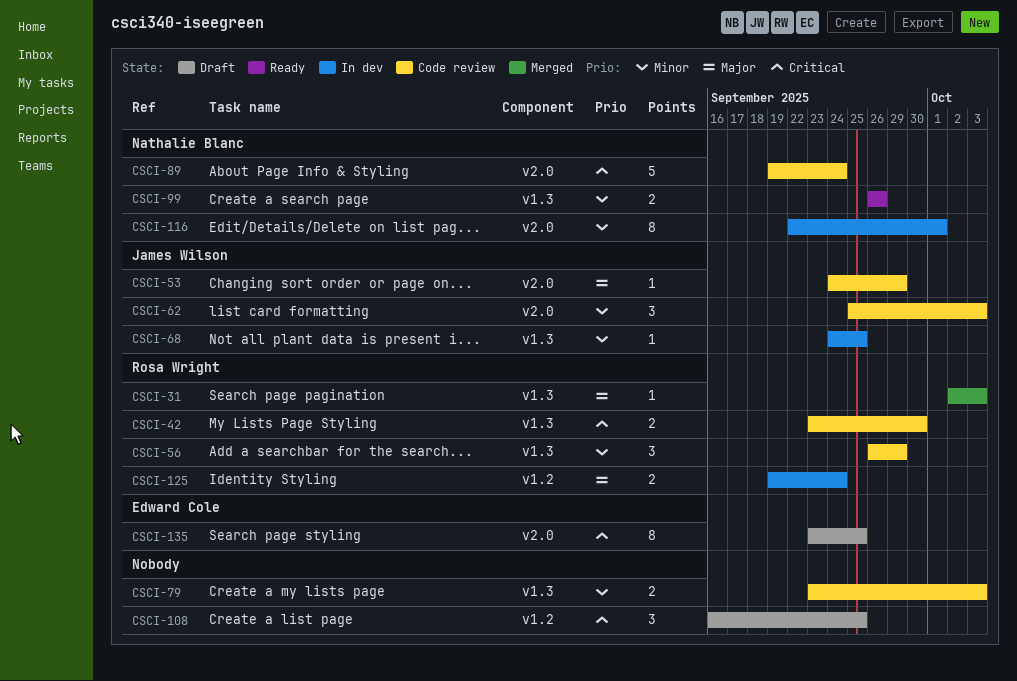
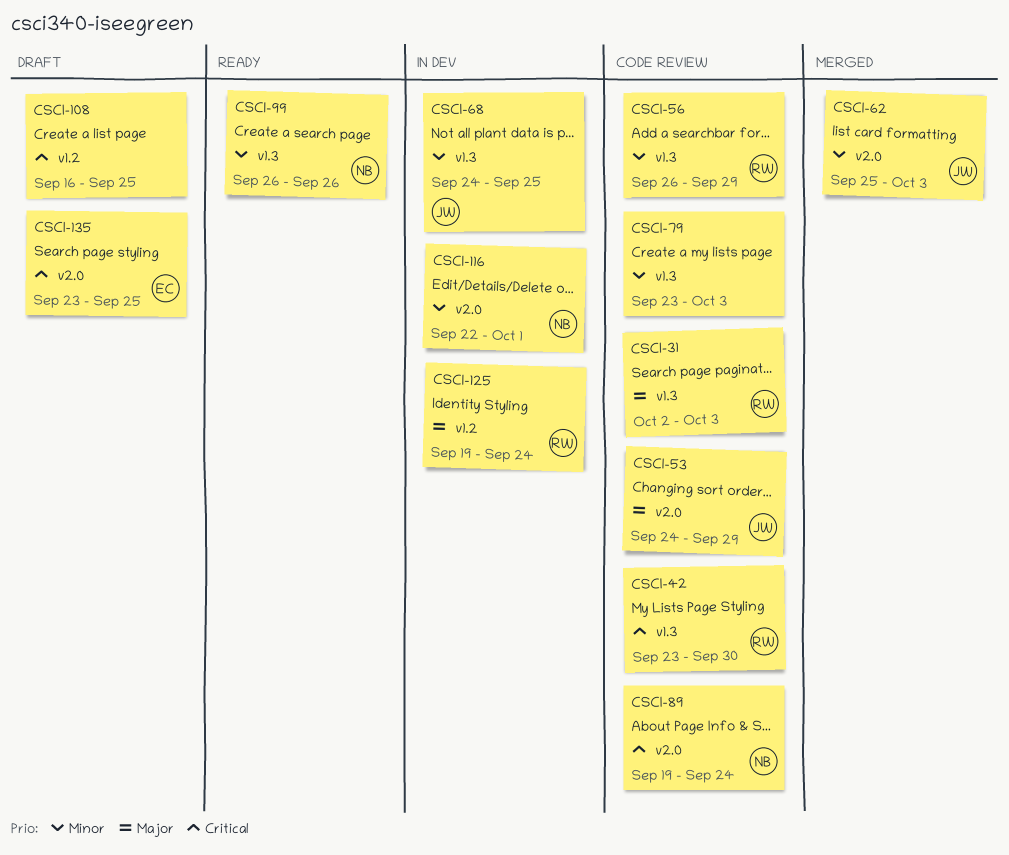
CSCI-31, status: Merged -> Code review
CSCI-62, status: Code review -> Merged

